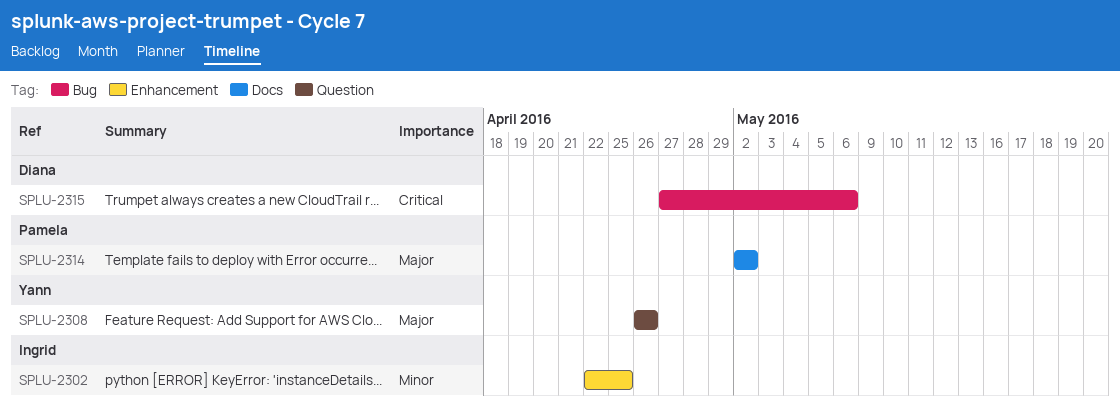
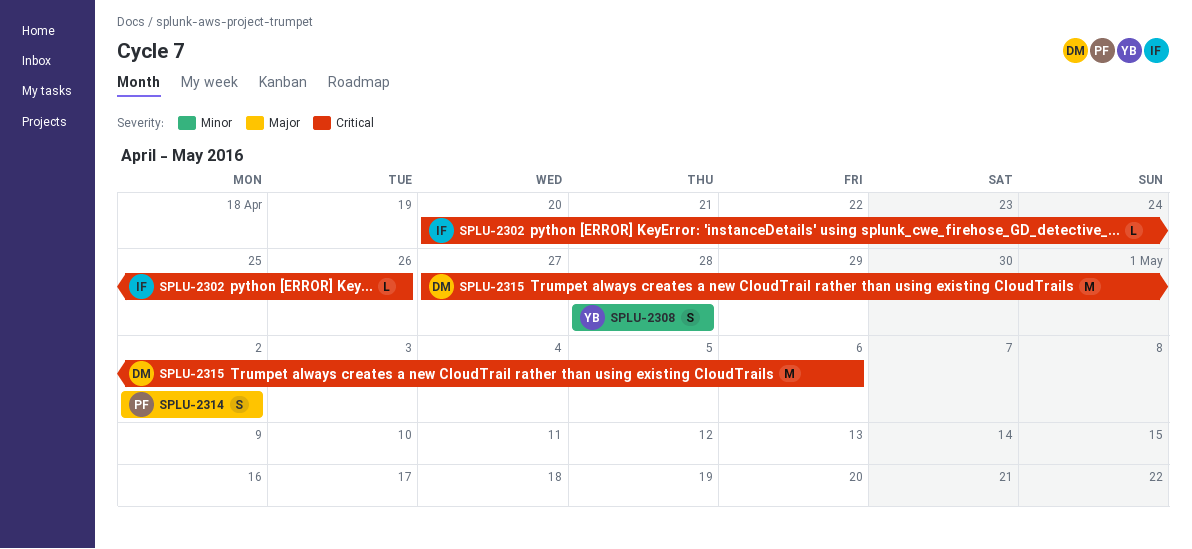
SPLU-2302, priority: Minor -> Critical
SPLU-2302, start: Apr 22 -> Apr 20
SPLU-2302, due: Apr 25 -> Apr 26
SPLU-2308, priority: Major -> Minor
SPLU-2308, start: Apr 26 -> Apr 28
SPLU-2308, due: Apr 26 -> Apr 28

